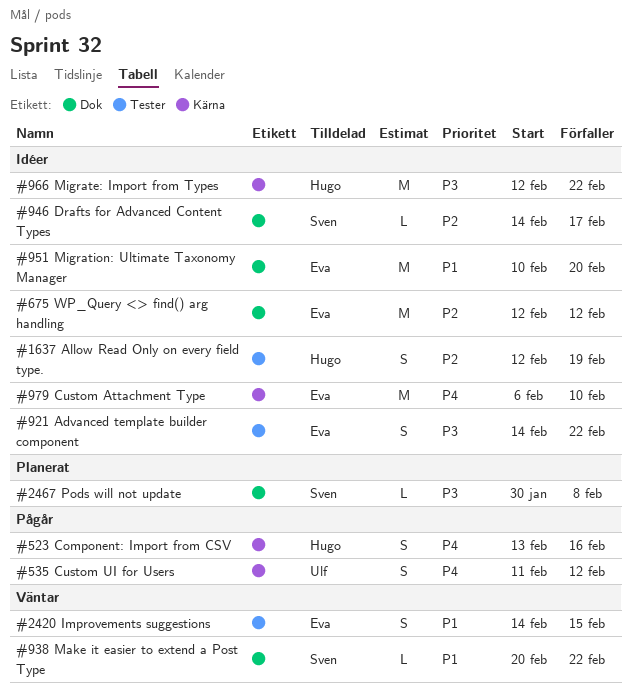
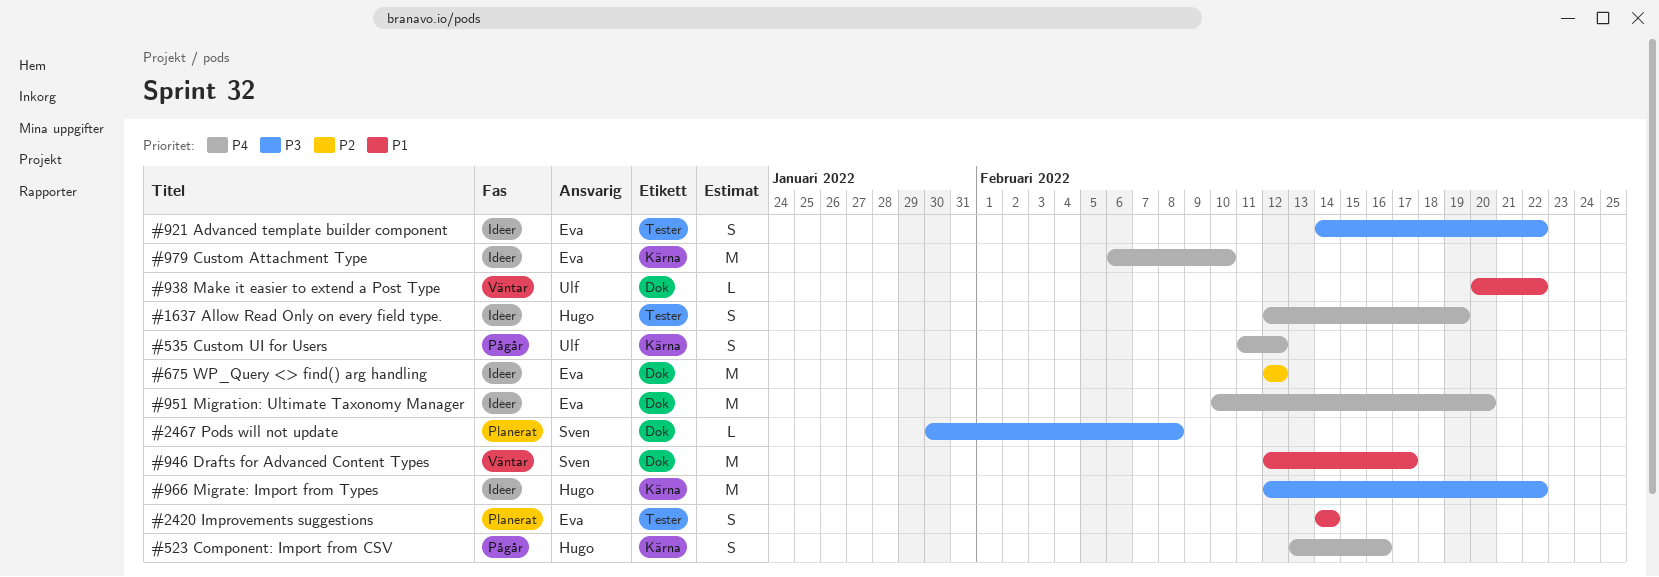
#1637 Allow Read Only on every field type., priority: P2 -> P4
#2420 Improvements suggestions, status: Väntar -> Planerat
#2420 Improvements suggestions, due: Feb 15 -> Feb 14
#938 Make it easier to extend a Post Type, owner: Sven -> Ulf
#946 Drafts for Advanced Content Types, status: Idéer -> Väntar
#946 Drafts for Advanced Content Types, priority: P2 -> P1
#946 Drafts for Advanced Content Types, estimate: L -> M
#946 Drafts for Advanced Content Types, start: Feb 14 -> Feb 12
#951 Migration: Ultimate Taxonomy Manager, priority: P1 -> P4

